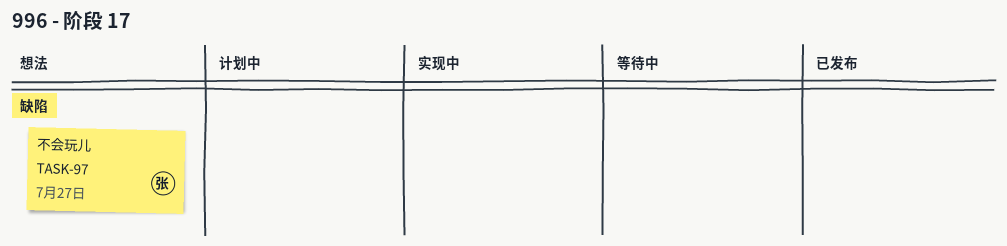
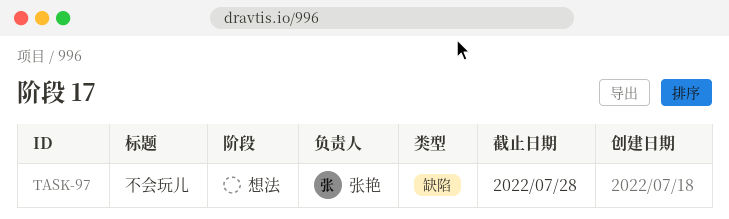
TASK-97, due: Jul 27 -> Jul 28

